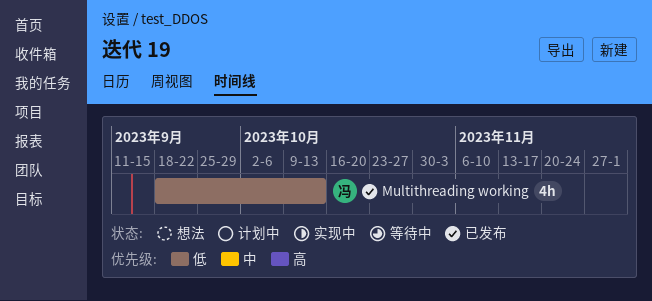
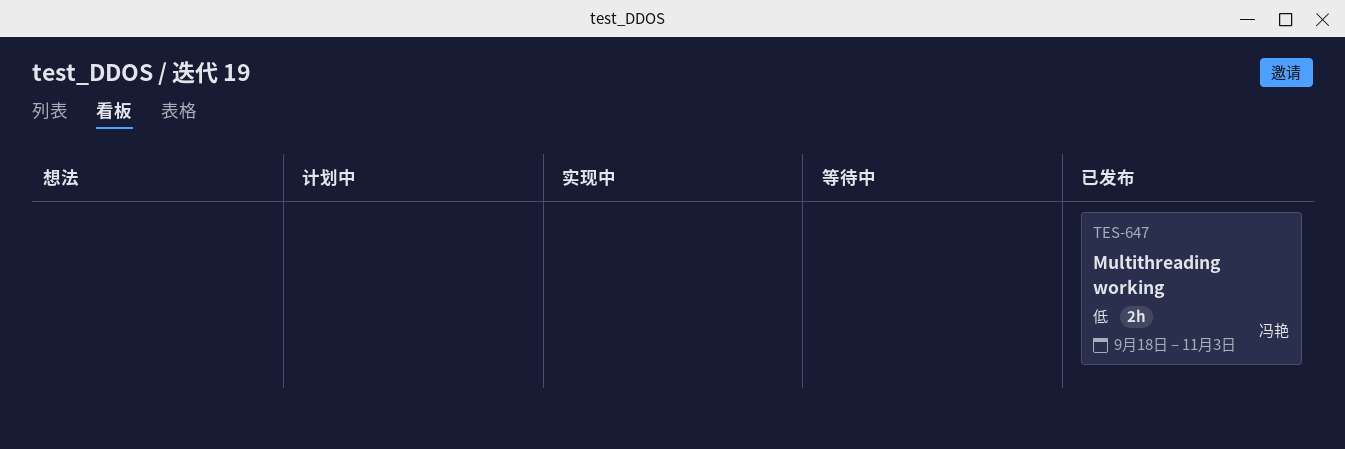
Multithreading working, estimate: 4h -> 2h
Multithreading working, due: Oct 13 -> Nov 3

